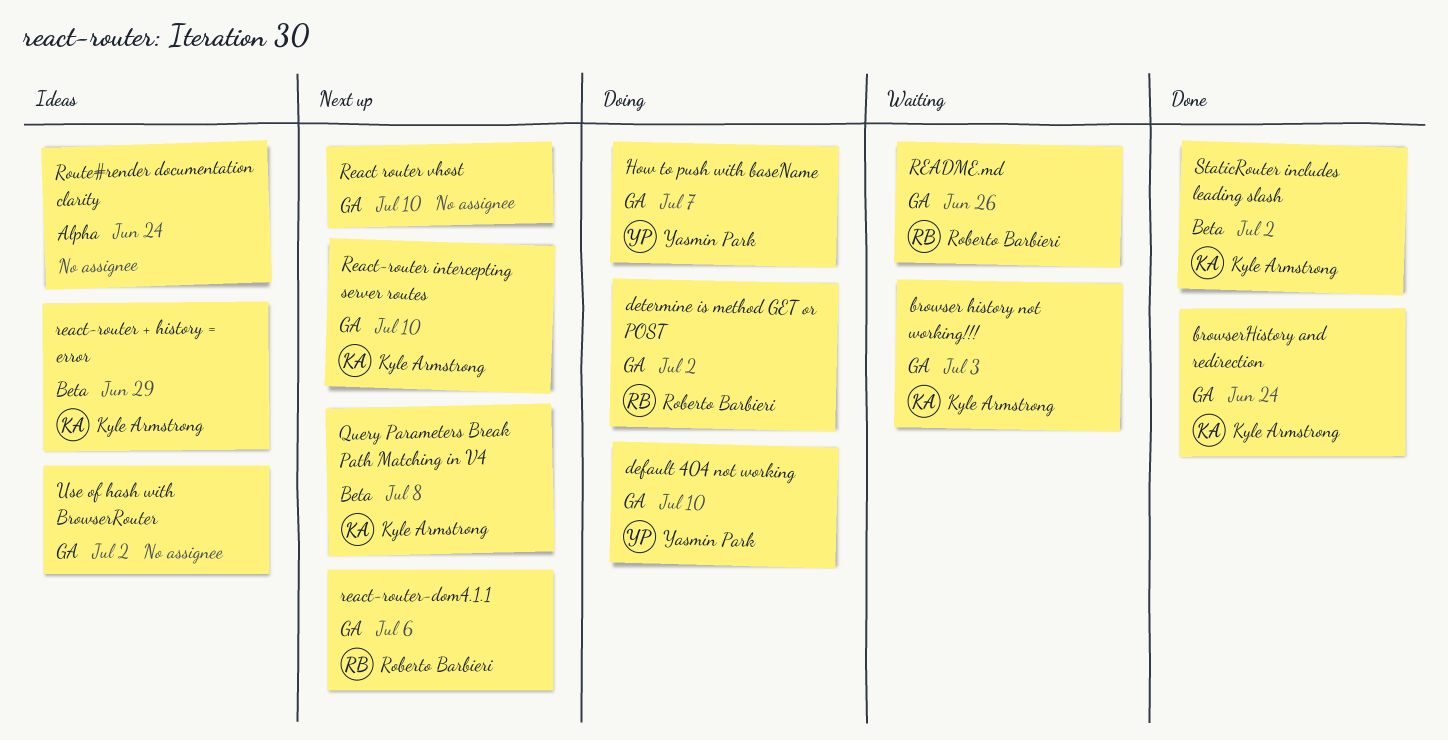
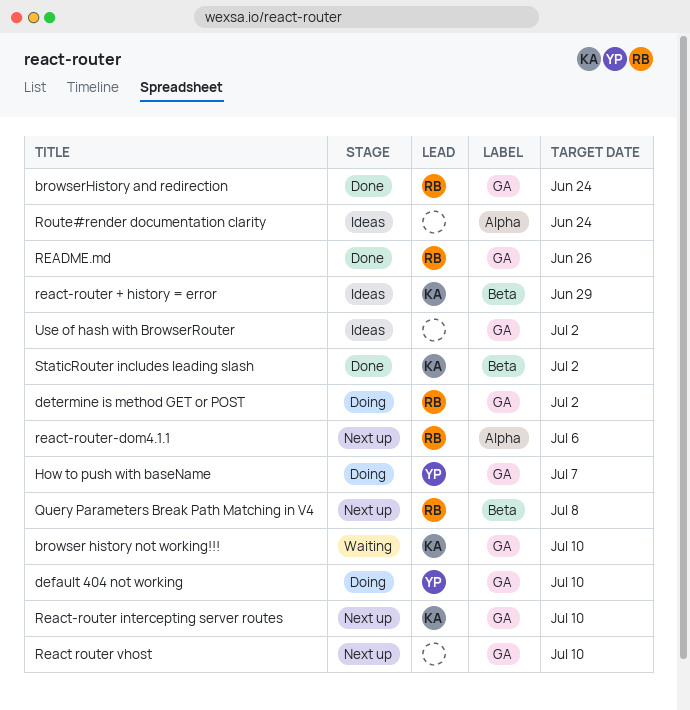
browser history not working!!!, due: Jul 3 -> Jul 10
browserHistory and redirection, owner: Kyle Armstrong -> Roberto Barbieri
Query Parameters Break Path Matching in V4, owner: Kyle Armstrong -> Roberto Barbieri
react-router-dom4.1.1, label: GA -> Alpha
README.md, status: Waiting -> Done

